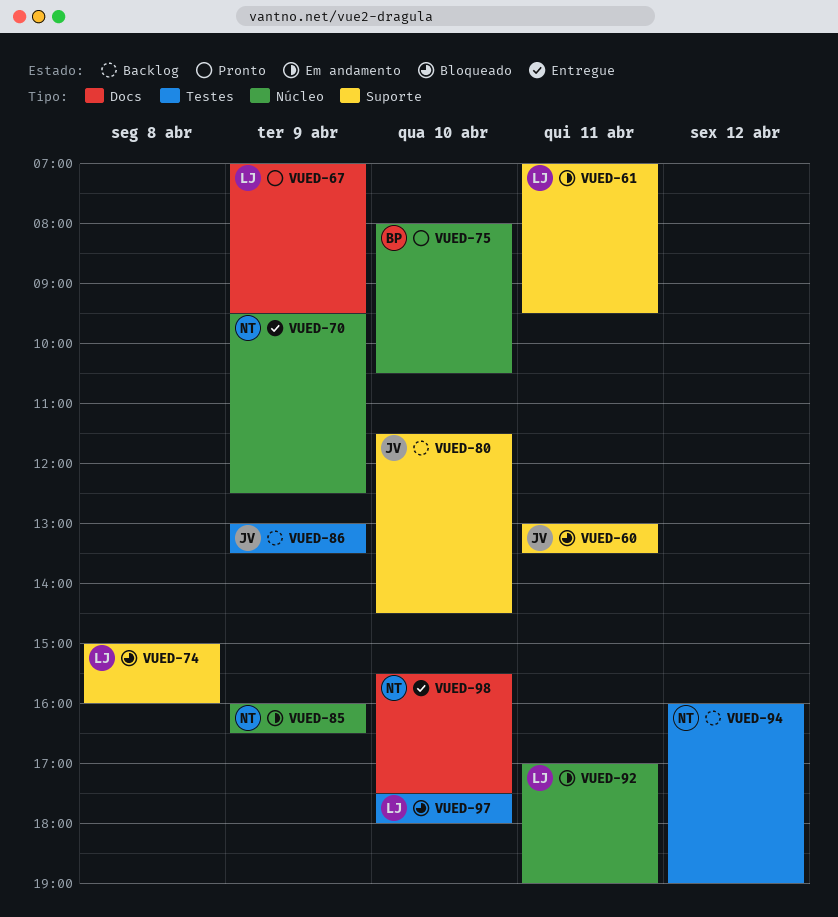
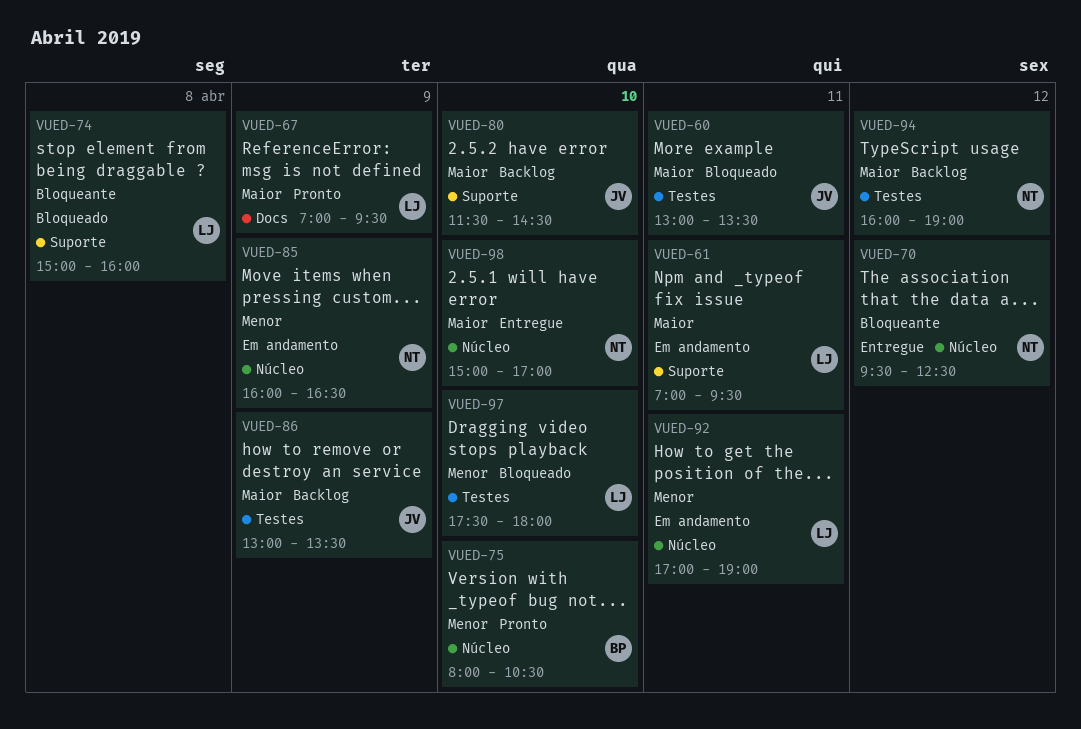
VUED-60, label: Suporte -> Testes
VUED-70, day: Apr 9 -> Apr 12
VUED-98, label: Docs -> Núcleo
VUED-98, begins: 15:30 -> 15:00
VUED-98, ends: 17:30 -> 17:00

